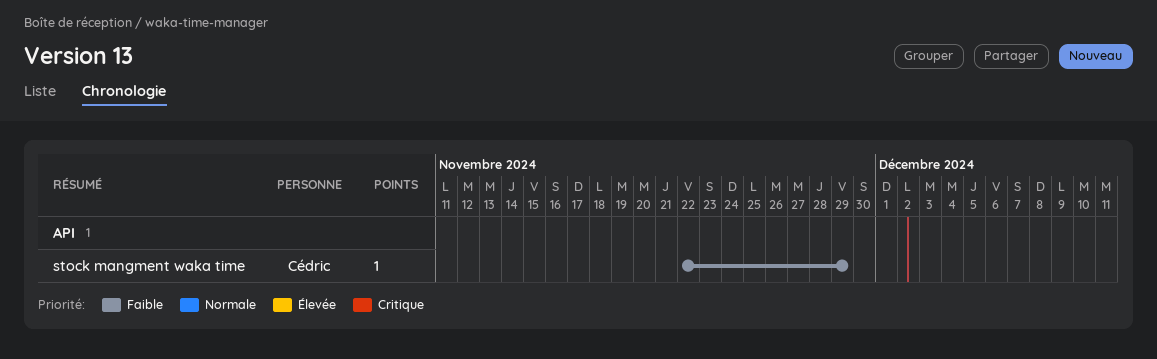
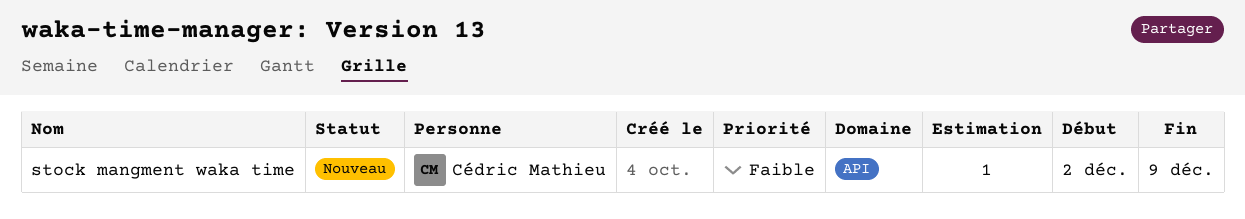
stock mangment waka time, start: Nov 22 -> Dec 2
stock mangment waka time, due: Nov 29 -> Dec 9

